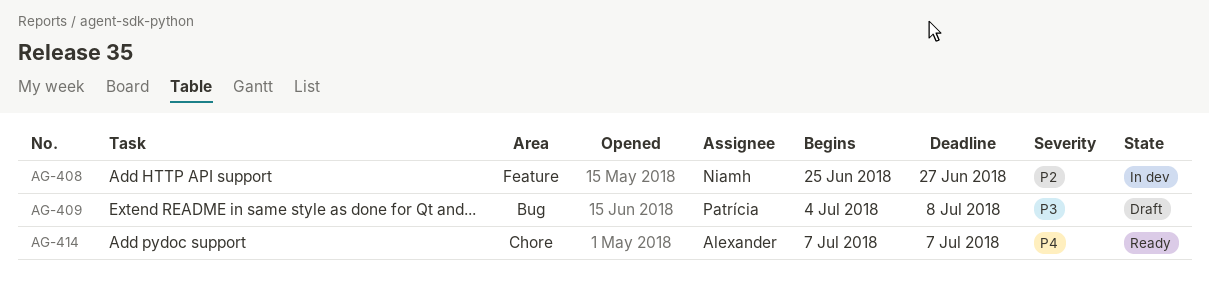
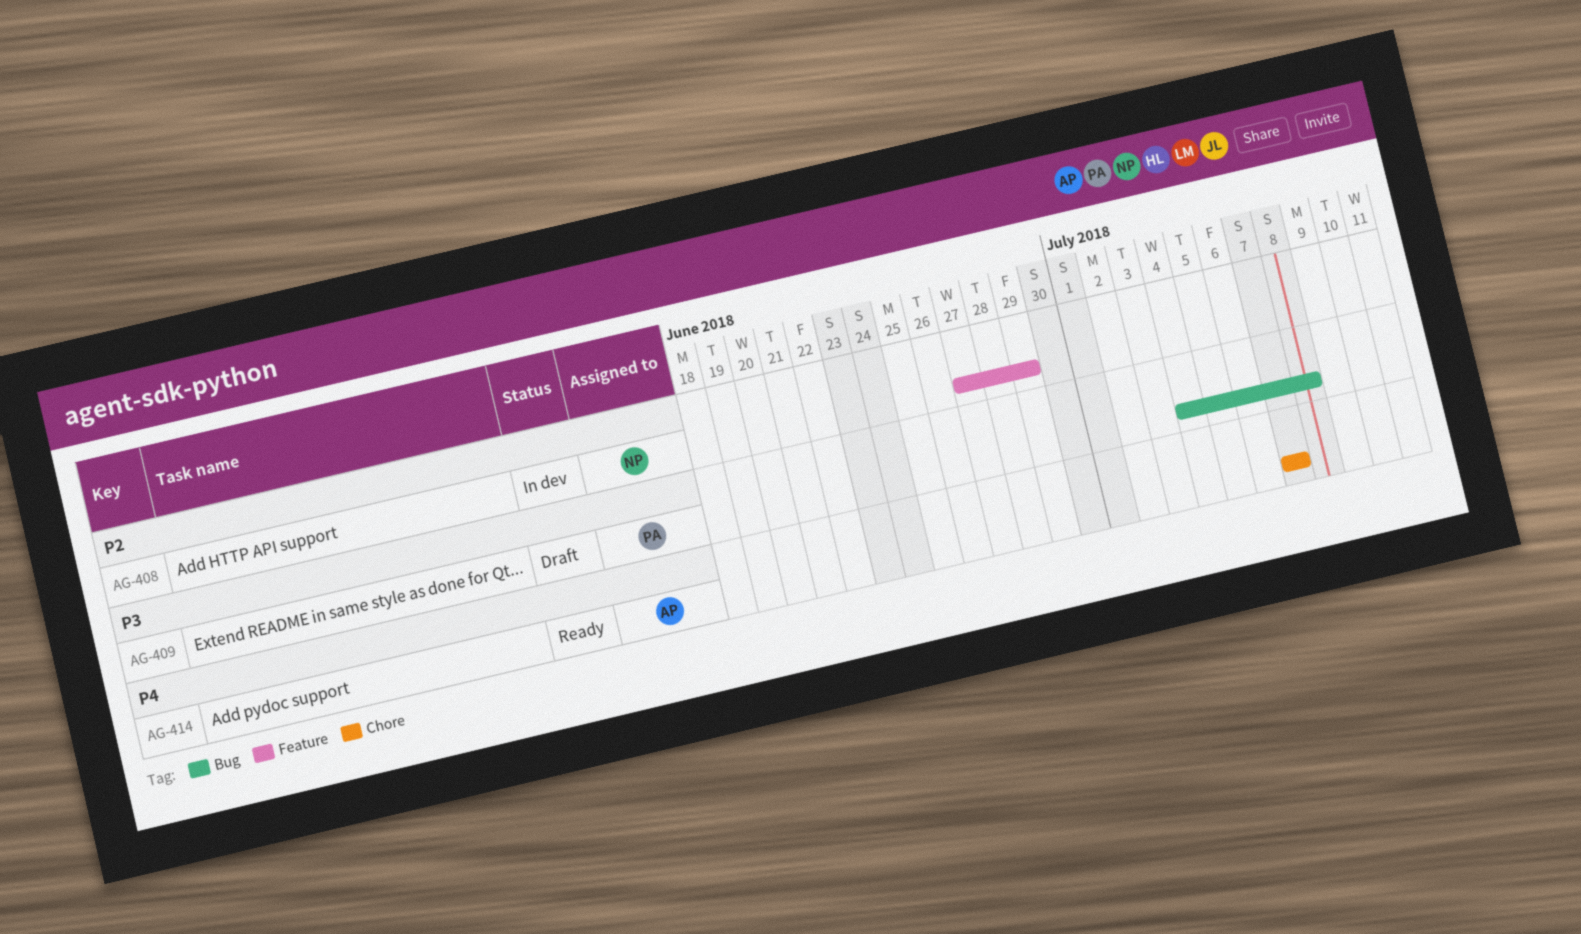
AG-408, start: Jun 25 -> Jun 27
AG-408, due: Jun 27 -> Jun 29

